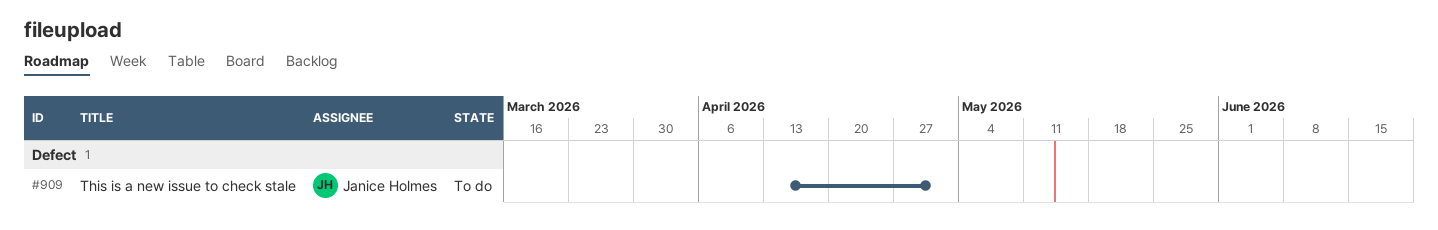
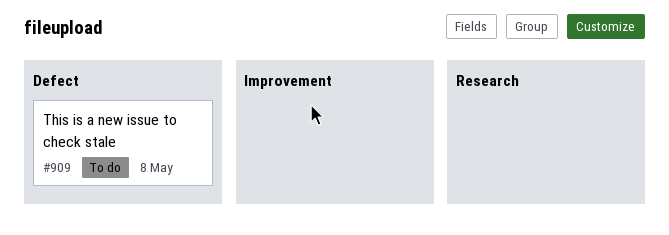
#909, due: May 1 -> May 8

